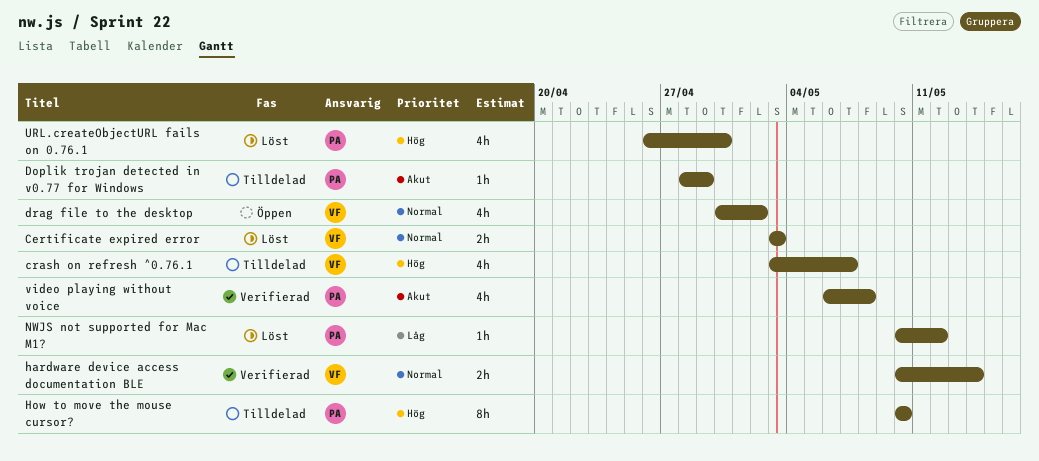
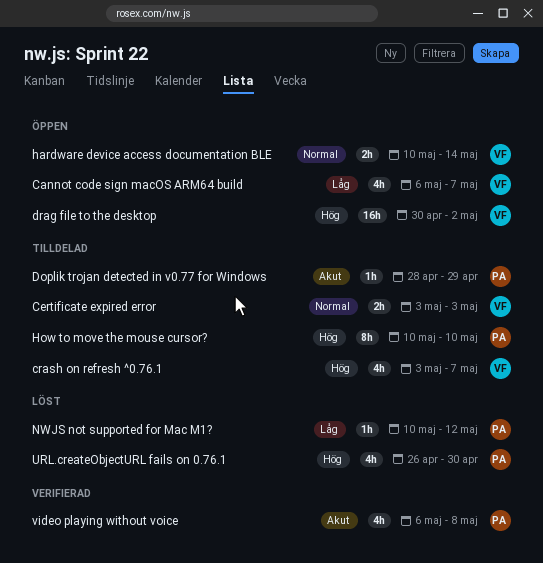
Cannot code sign macOS ARM64 build: none -> present
Certificate expired error, status: Löst -> Tilldelad
drag file to the desktop, priority: Normal -> Hög
drag file to the desktop, estimate: 4h -> 16h
hardware device access documentation BLE, status: Verifierad -> Öppen

